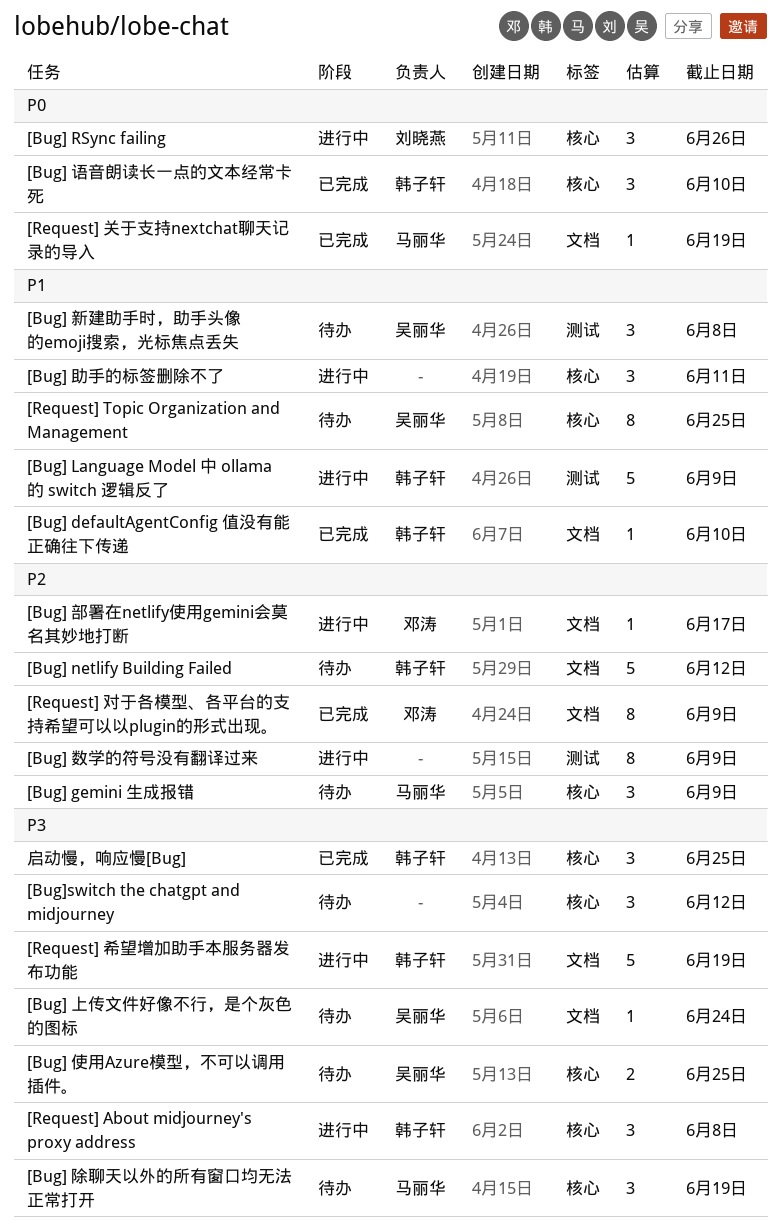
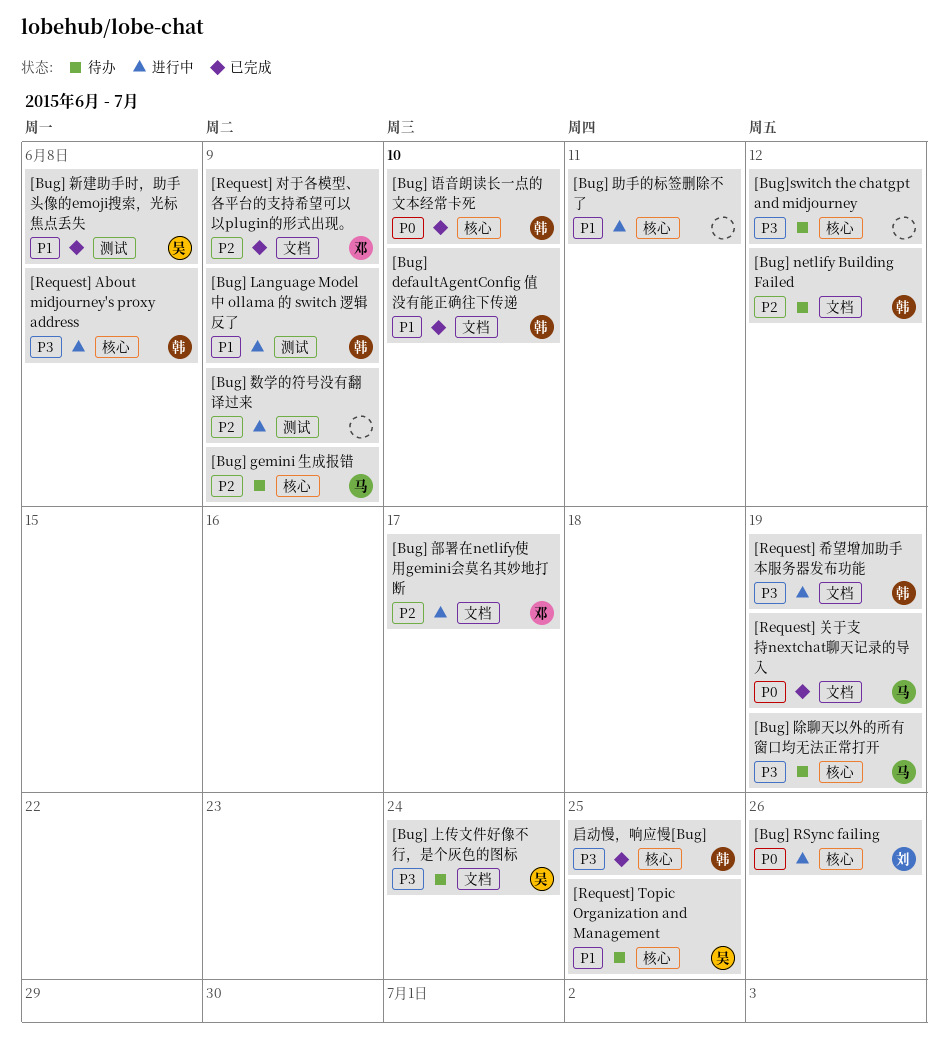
[Bug] 使用Azure模型，不可以调用插件。: present -> none
[Bug] 新建助手时，助手头像的emoji搜索，光标焦点丢失, status: 待办 -> 已完成

